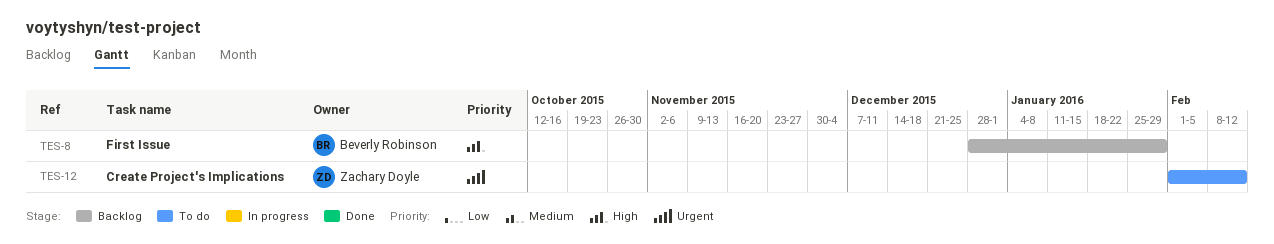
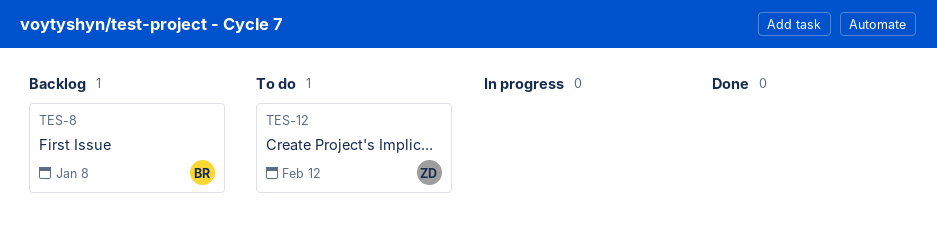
TES-8, due: Jan 29 -> Jan 8

